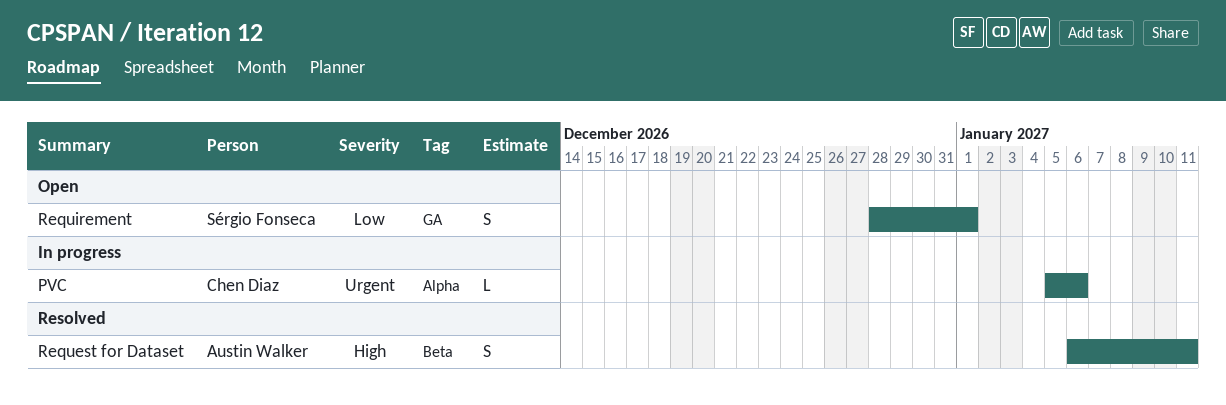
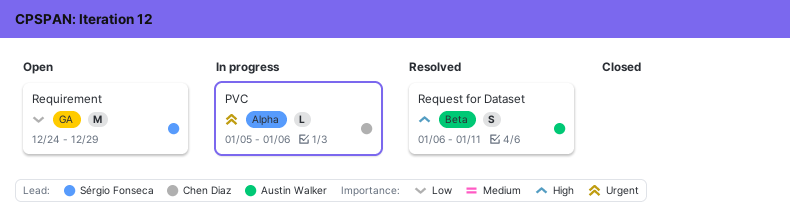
Requirement, estimate: S -> M
Requirement, start: Dec 28 -> Dec 24
Requirement, due: Jan 1 -> Dec 29

